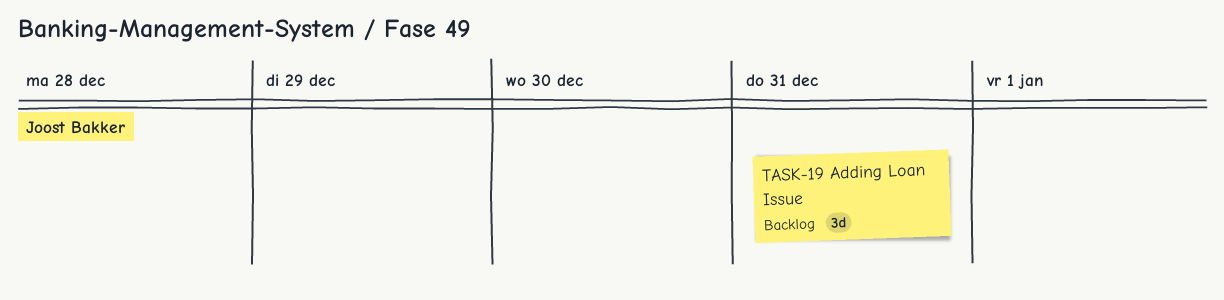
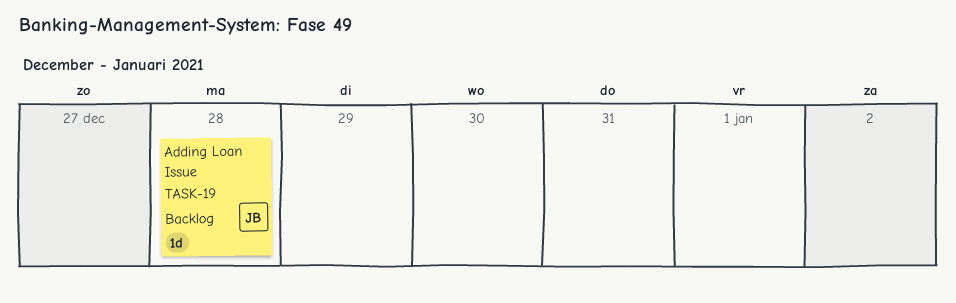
TASK-19, estimate: 3d -> 1d
TASK-19, due: Dec 31 -> Dec 28

